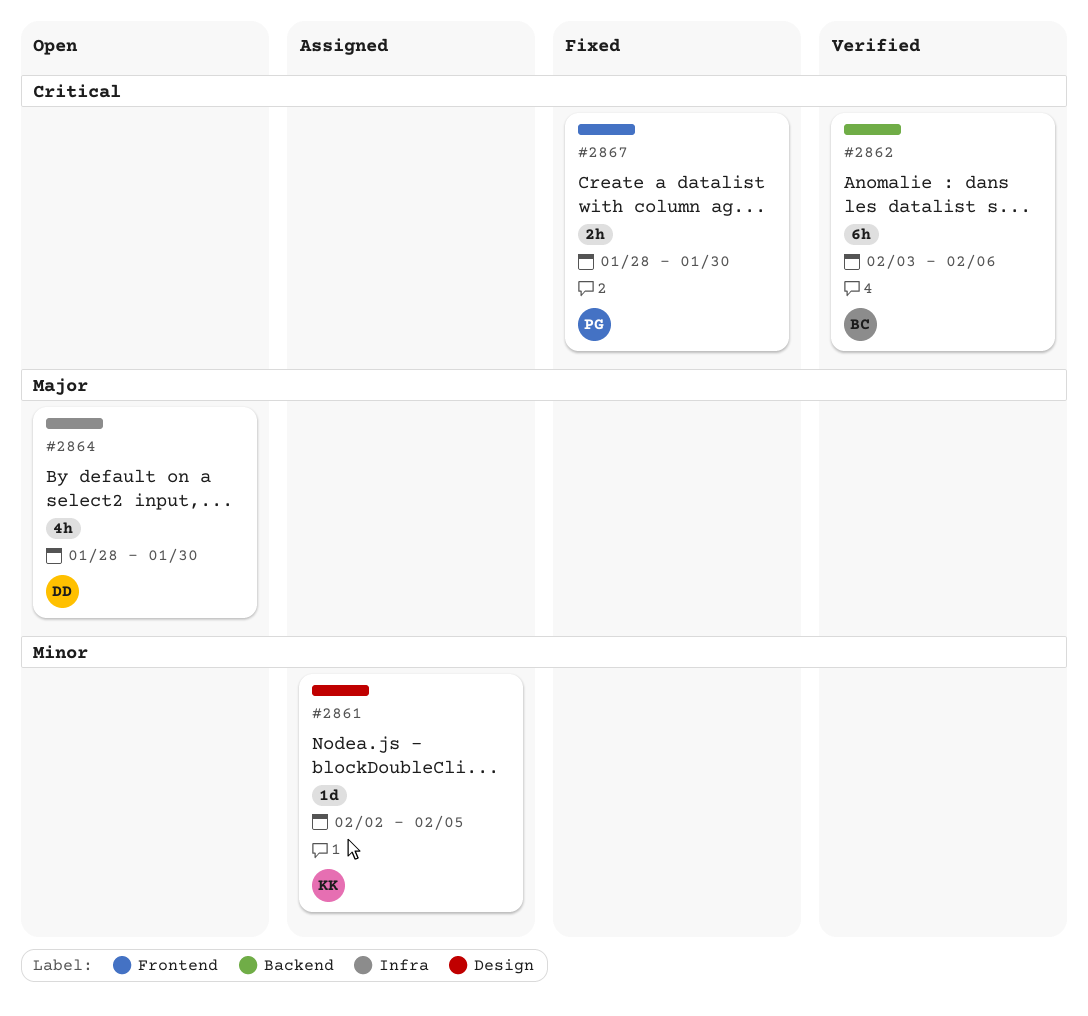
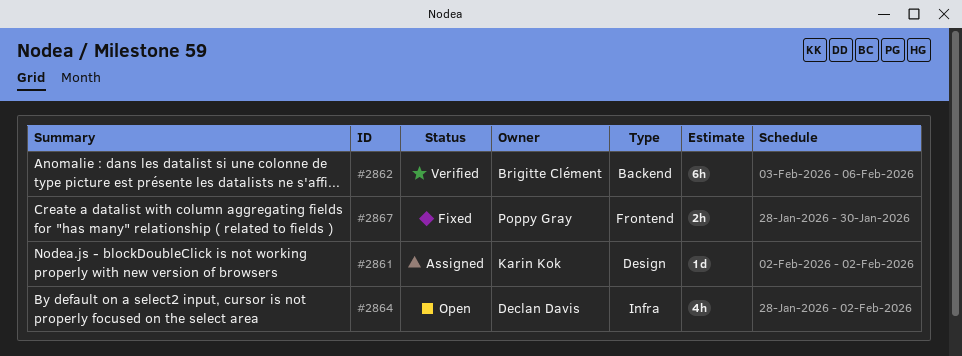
#2861, due: Feb 5 -> Feb 2
#2864, due: Jan 30 -> Feb 2

